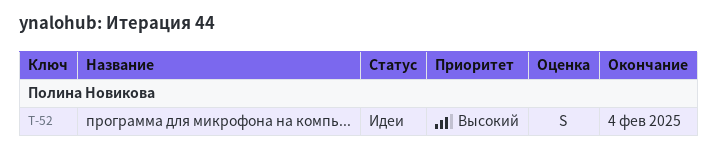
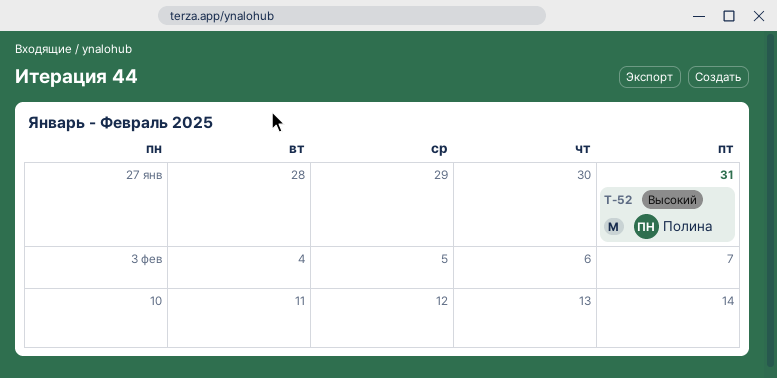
T-52, estimate: S -> M
T-52, due: Feb 4 -> Jan 31

